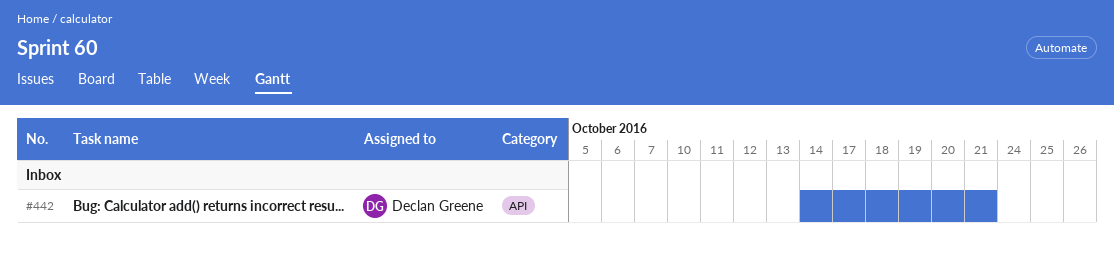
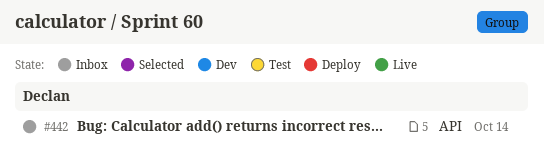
#442, due: Oct 21 -> Oct 14

